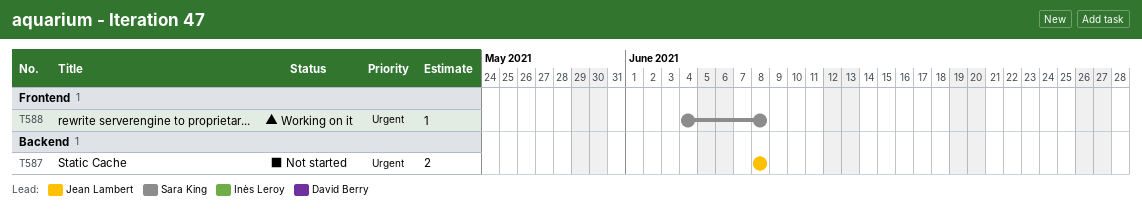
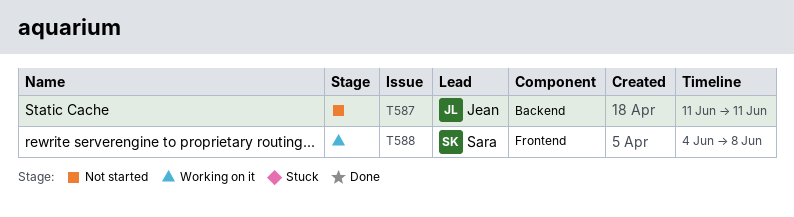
T587, start: Jun 8 -> Jun 11
T587, due: Jun 8 -> Jun 11

